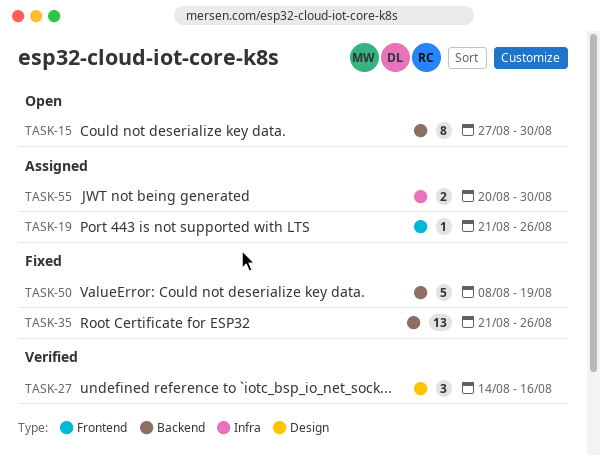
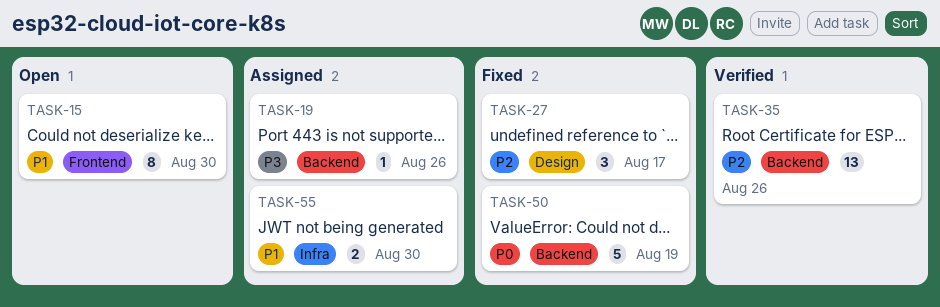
TASK-15, label: Backend -> Frontend
TASK-19, label: Frontend -> Backend
TASK-27, status: Verified -> Fixed
TASK-27, due: Aug 16 -> Aug 17
TASK-35, status: Fixed -> Verified

